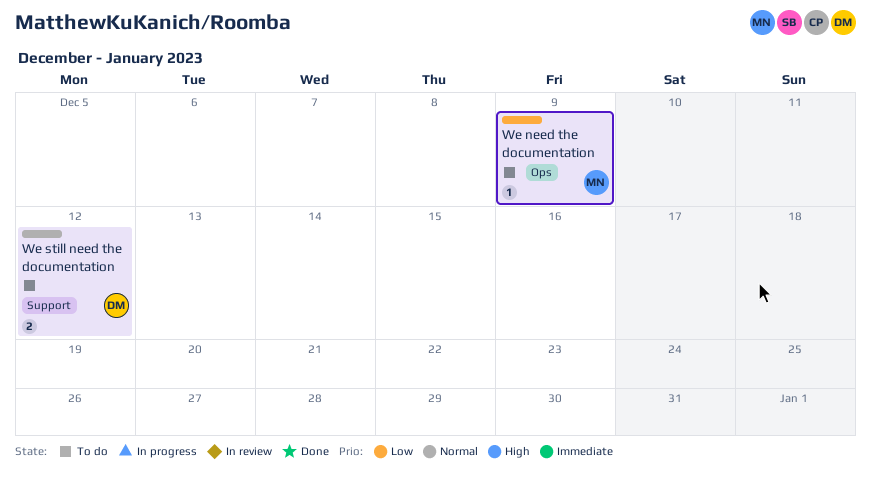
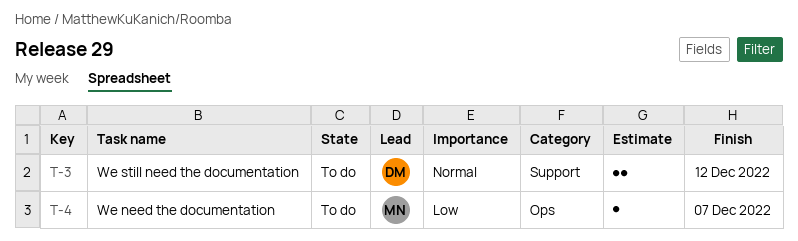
We need the documentation, due: Dec 9 -> Dec 7

